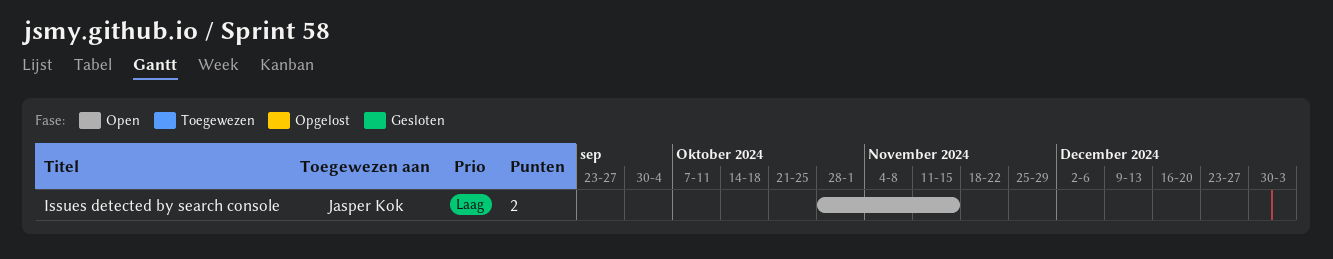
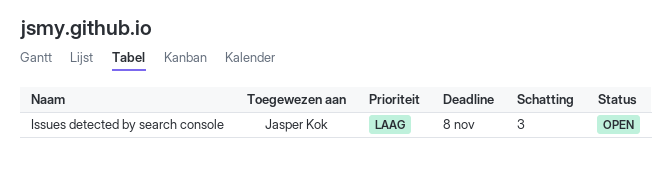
Issues detected by search console, estimate: 2 -> 3
Issues detected by search console, due: Nov 15 -> Nov 8

